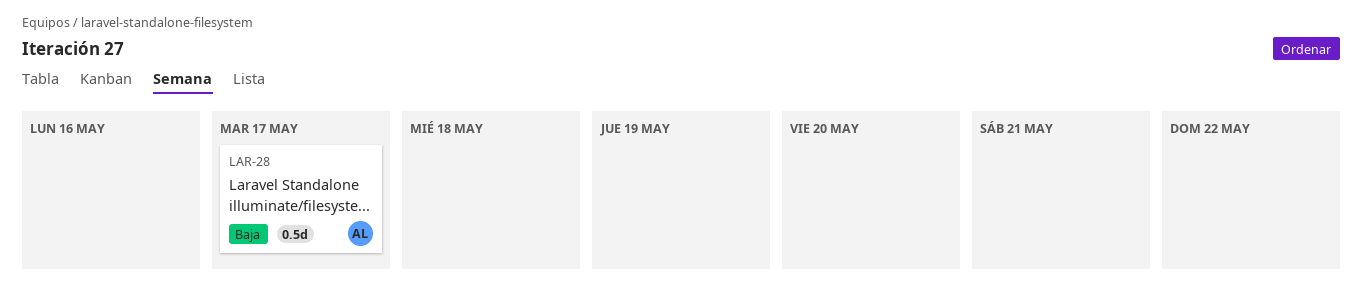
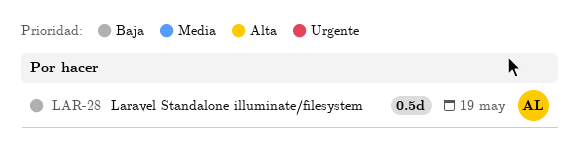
LAR-28, due: May 17 -> May 19

